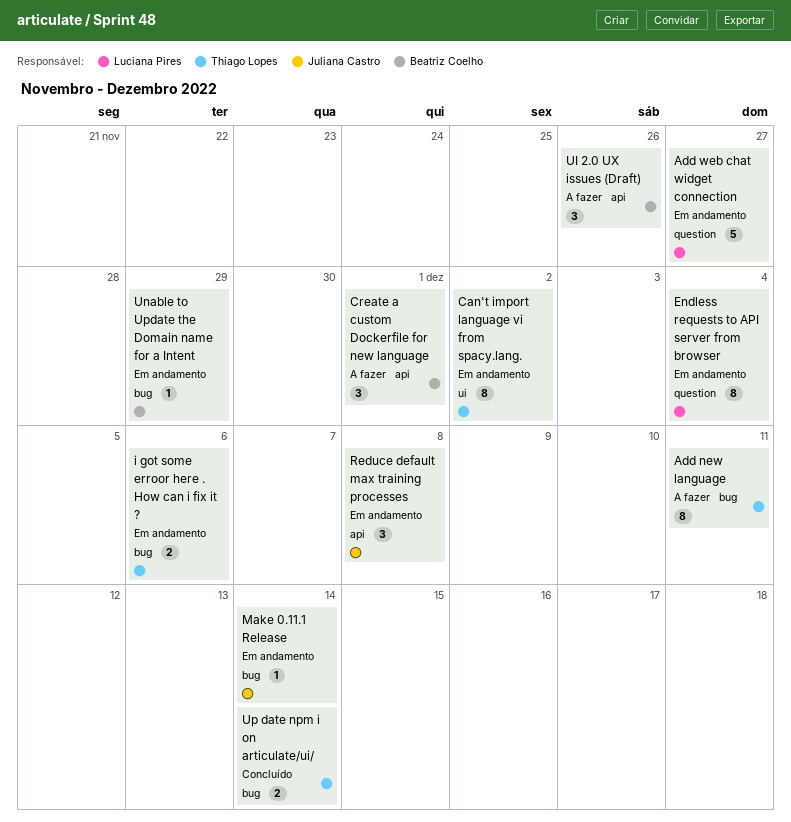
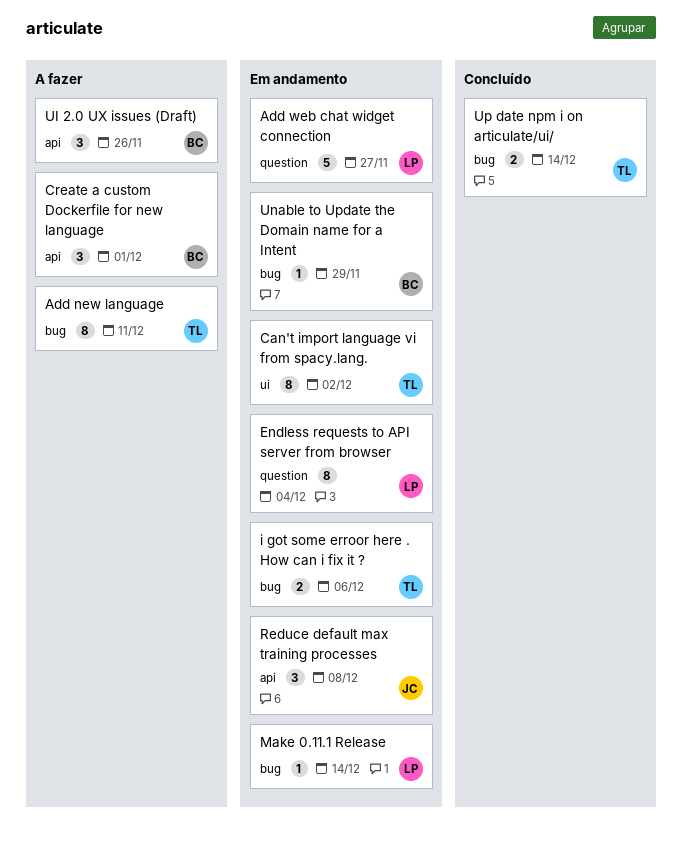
Make 0.11.1 Release, owner: Juliana Castro -> Luciana Pires

